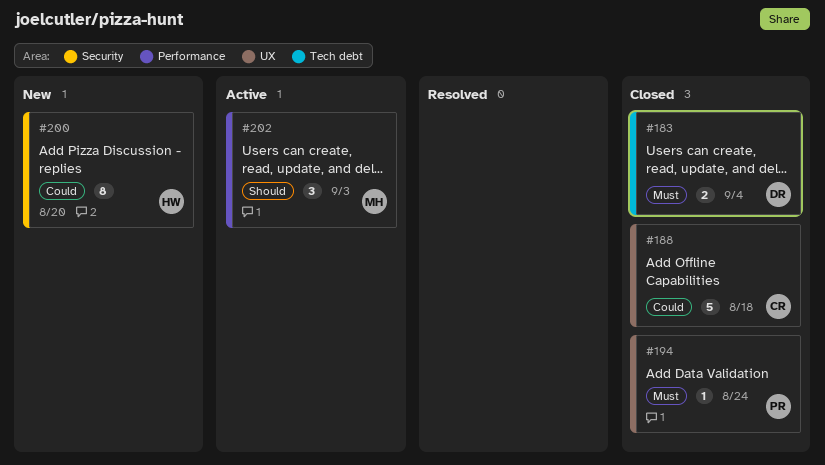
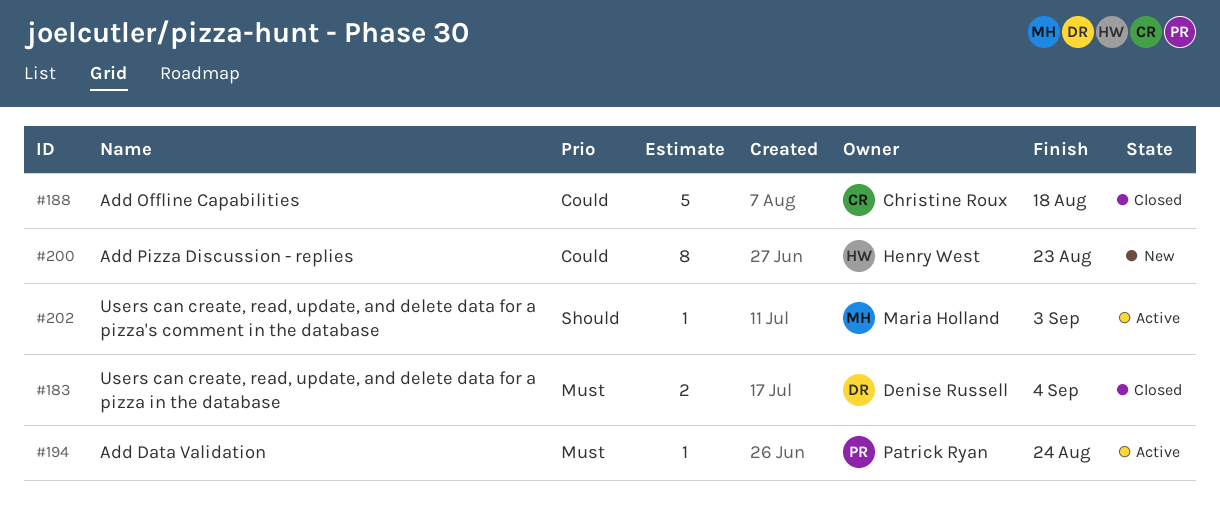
#194, status: Closed -> Active
#200, due: Aug 20 -> Aug 23
#202, estimate: 3 -> 1

